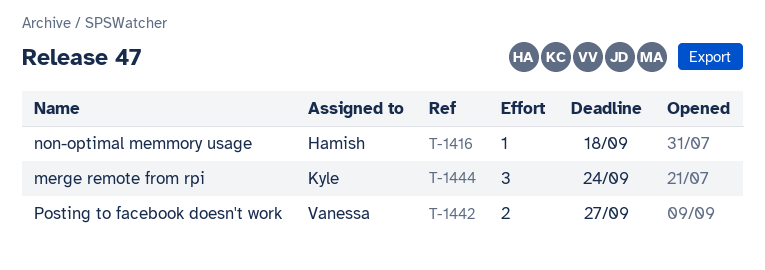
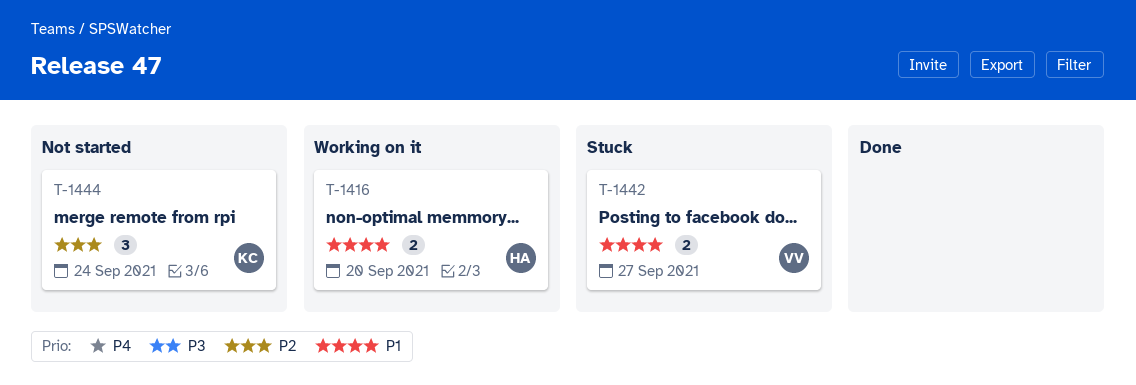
T-1416, estimate: 1 -> 2
T-1416, due: Sep 18 -> Sep 20

